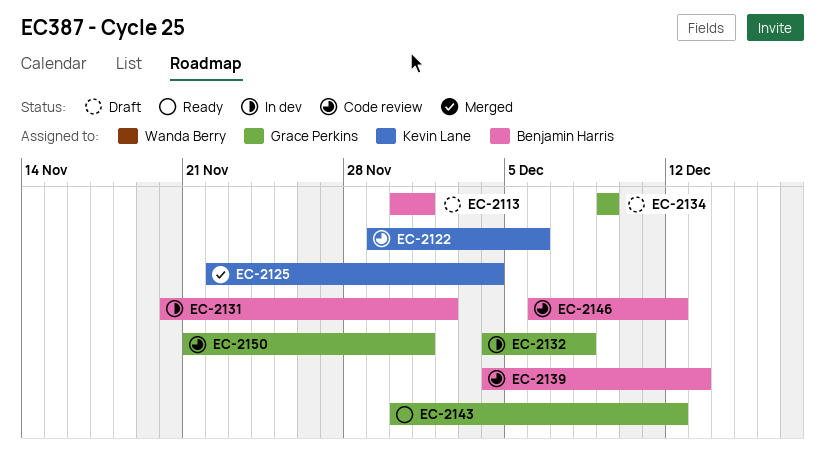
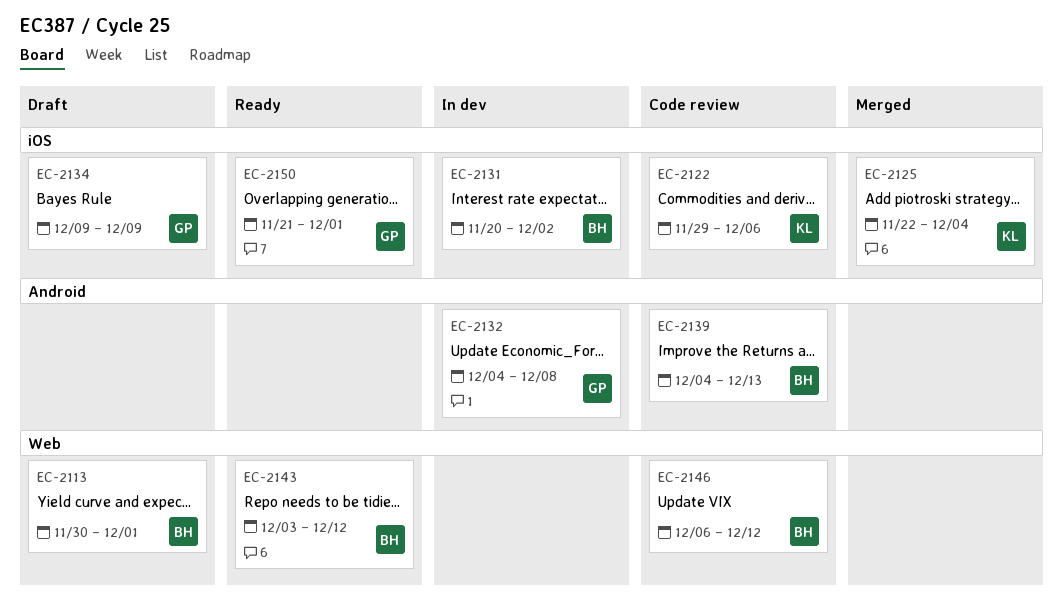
EC-2143, owner: Grace Perkins -> Benjamin Harris
EC-2143, start: Nov 30 -> Dec 3
EC-2150, status: Code review -> Ready

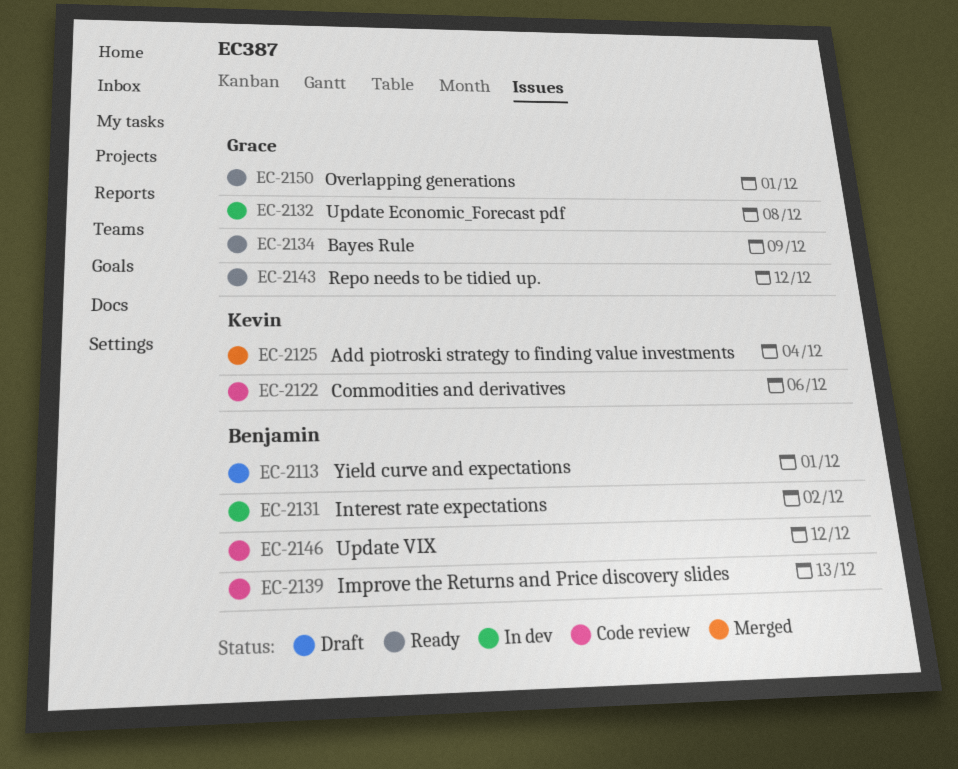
EC-2134, status: Draft -> Ready
EC-2143, owner: Benjamin -> Grace

